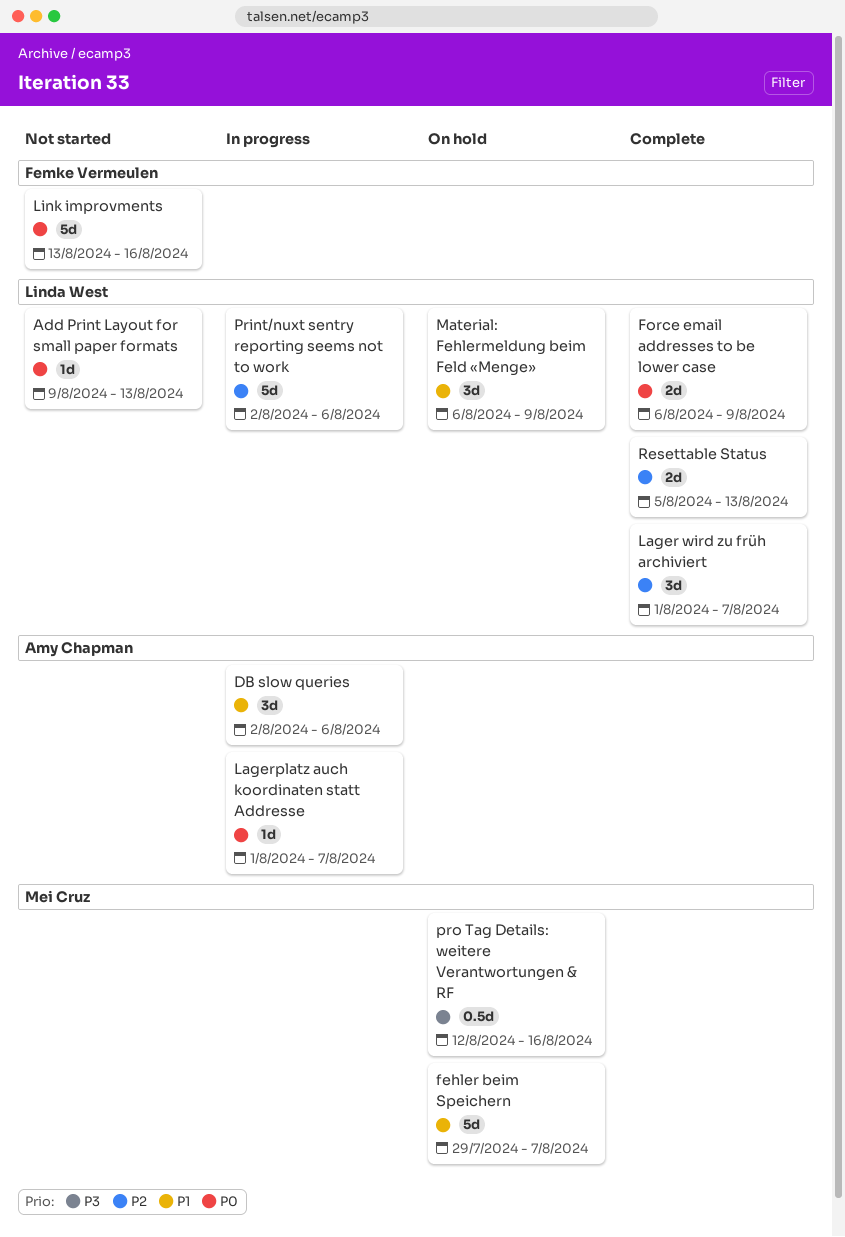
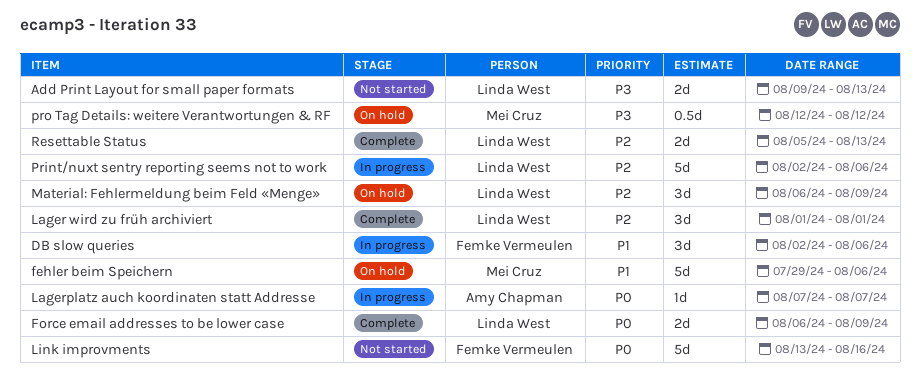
Add Print Layout for small paper formats, priority: P0 -> P3
Add Print Layout for small paper formats, estimate: 1d -> 2d
DB slow queries, owner: Amy Chapman -> Femke Vermeulen
fehler beim Speichern, due: Aug 7 -> Aug 6
Lager wird zu früh archiviert, due: Aug 7 -> Aug 1
Lagerplatz auch koordinaten statt Addresse, start: Aug 1 -> Aug 7
Material: Fehlermeldung beim Feld «Menge», priority: P1 -> P2
pro Tag Details: weitere Verantwortungen & RF, due: Aug 16 -> Aug 12

